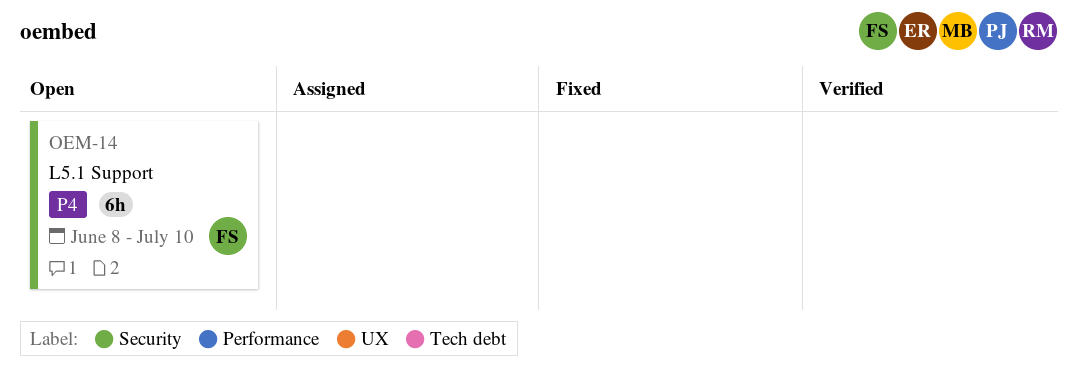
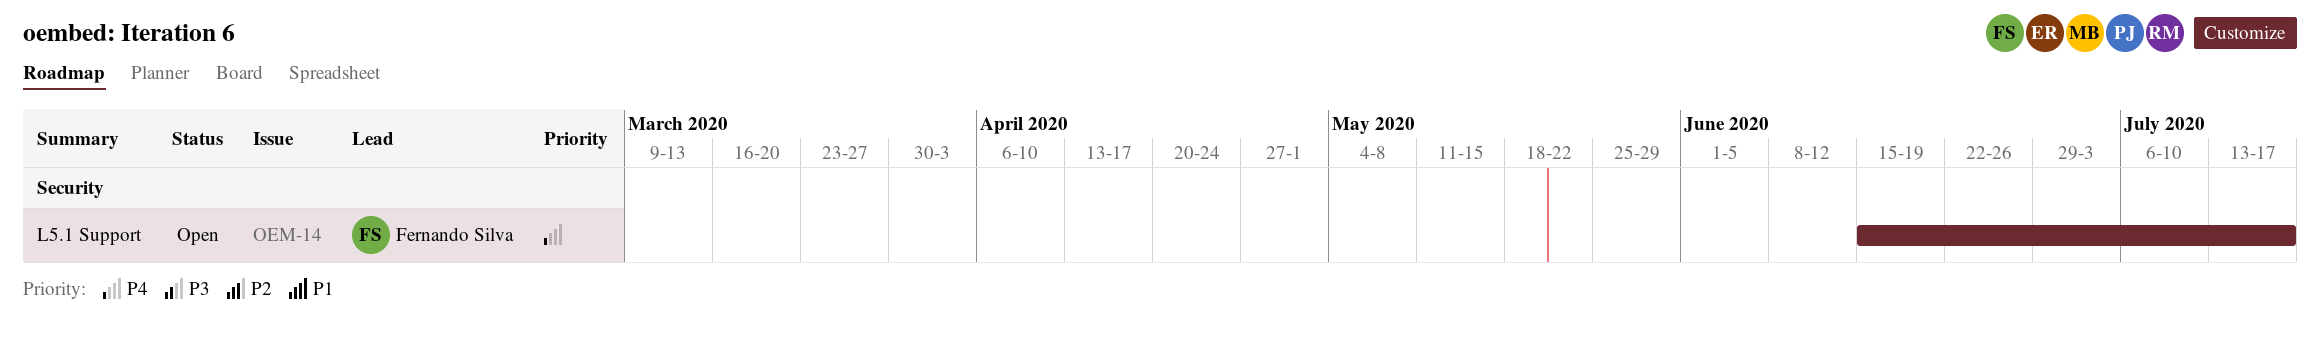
OEM-14, start: Jun 8 -> Jun 15
OEM-14, due: Jul 10 -> Jul 17

